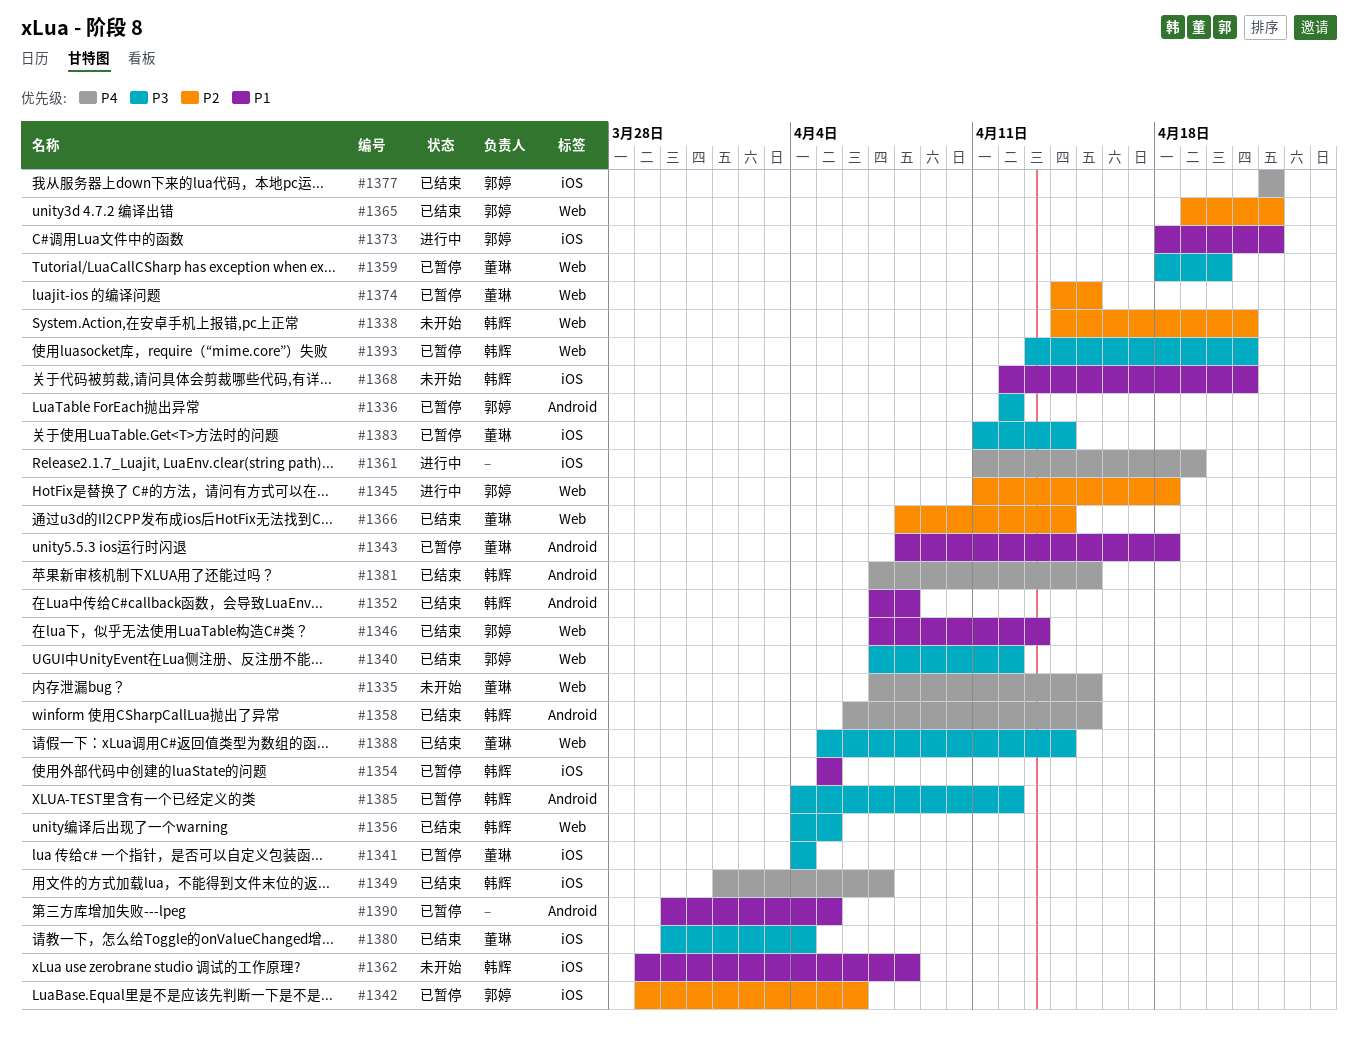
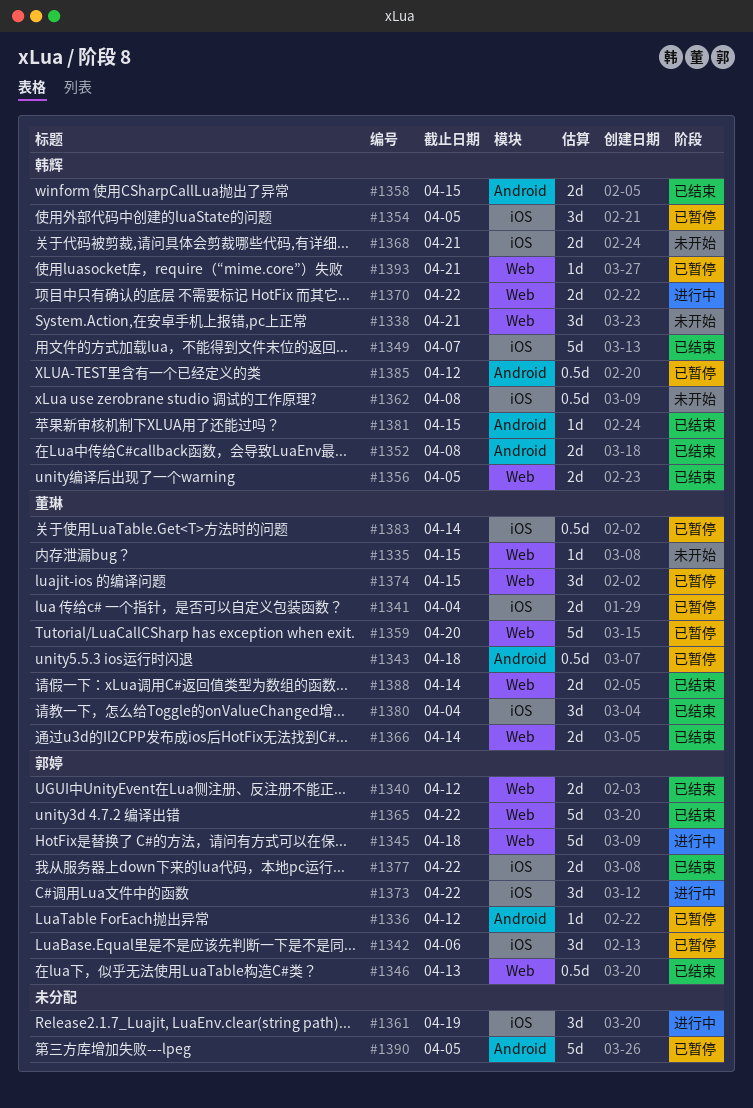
#1370: none -> present

